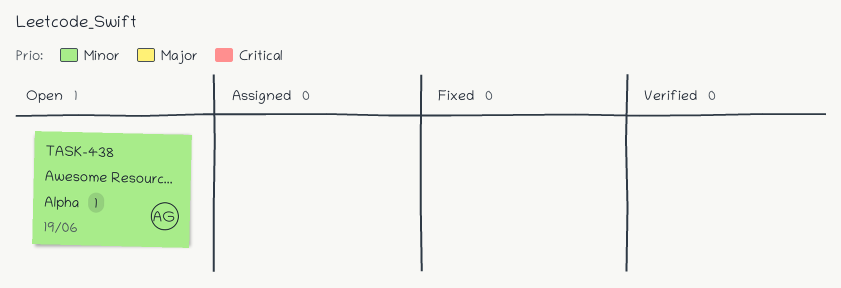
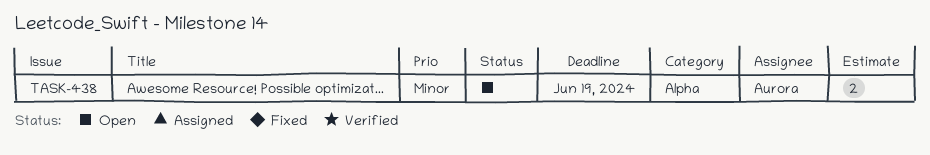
TASK-438, estimate: 1 -> 2

